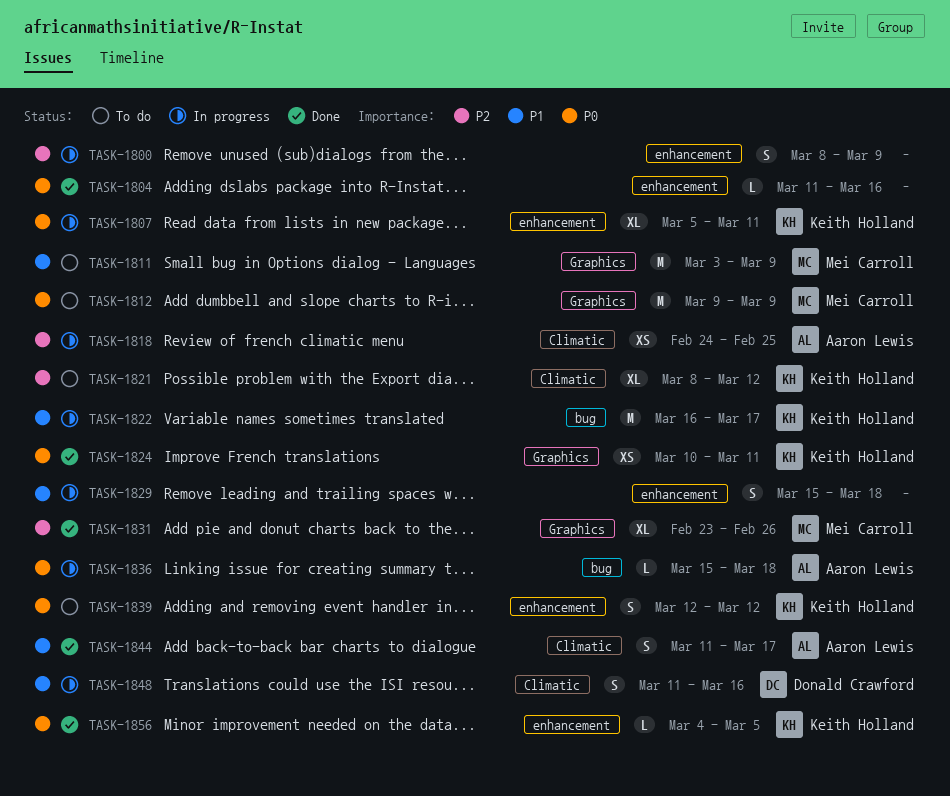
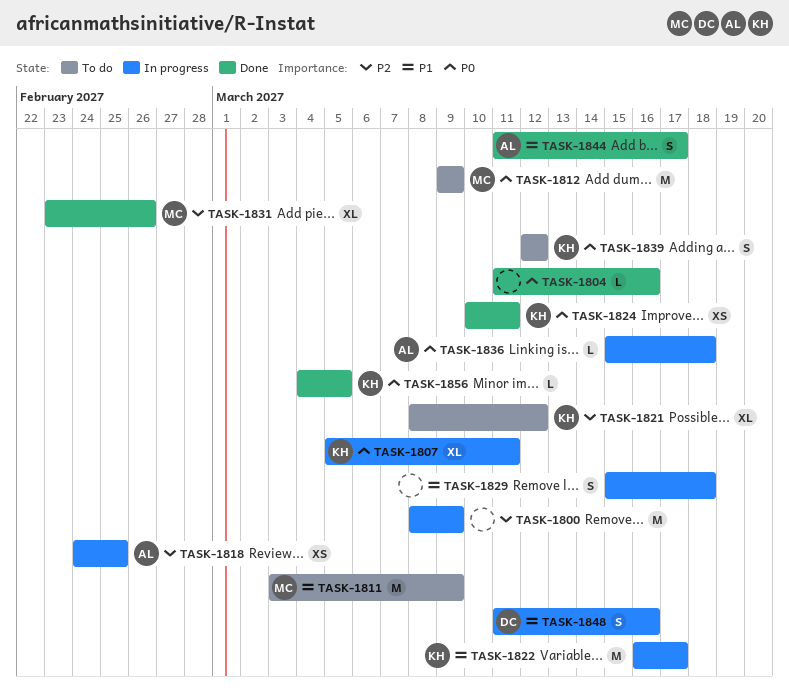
TASK-1800, estimate: S -> M

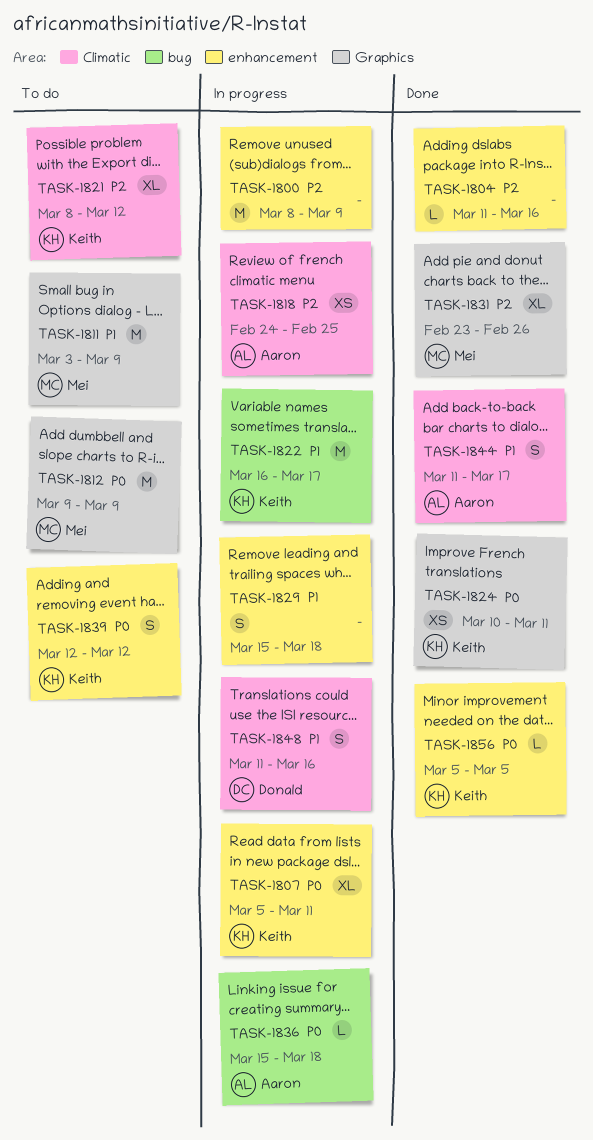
TASK-1804, priority: P0 -> P2
TASK-1856, start: Mar 4 -> Mar 5

